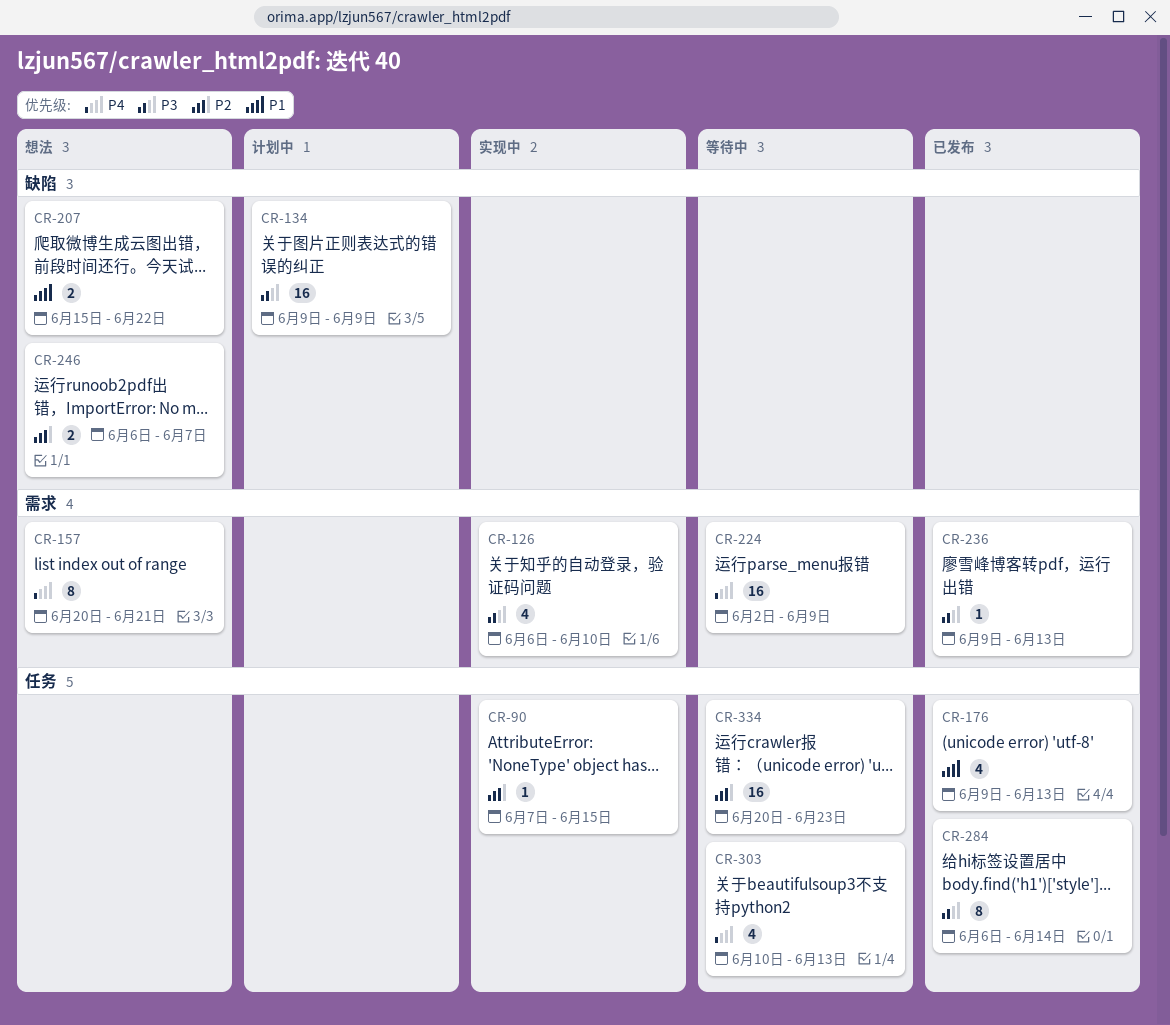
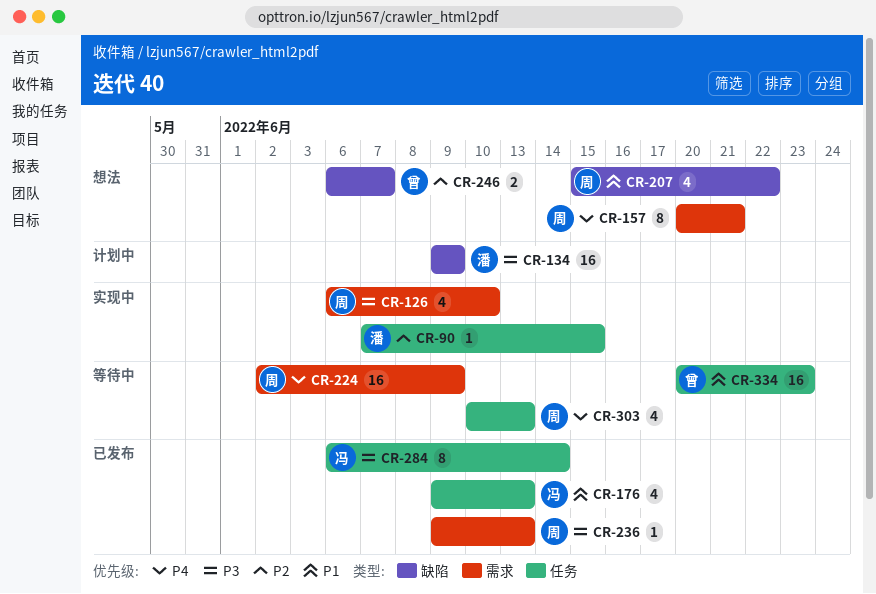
CR-207, estimate: 2 -> 4
CR-334, priority: P2 -> P1

